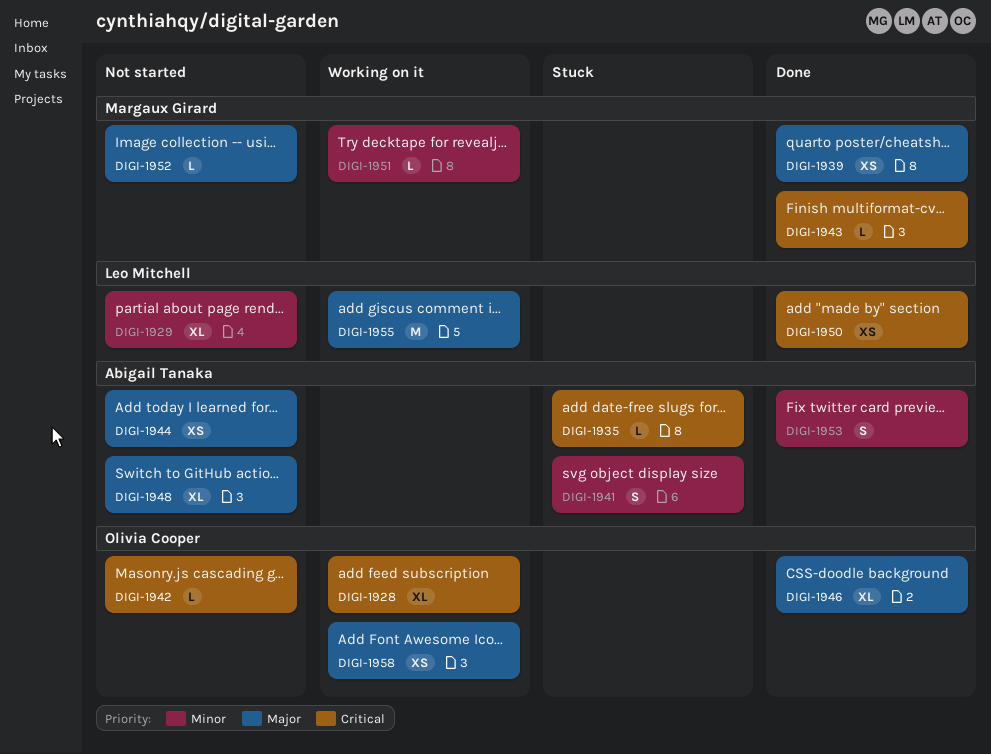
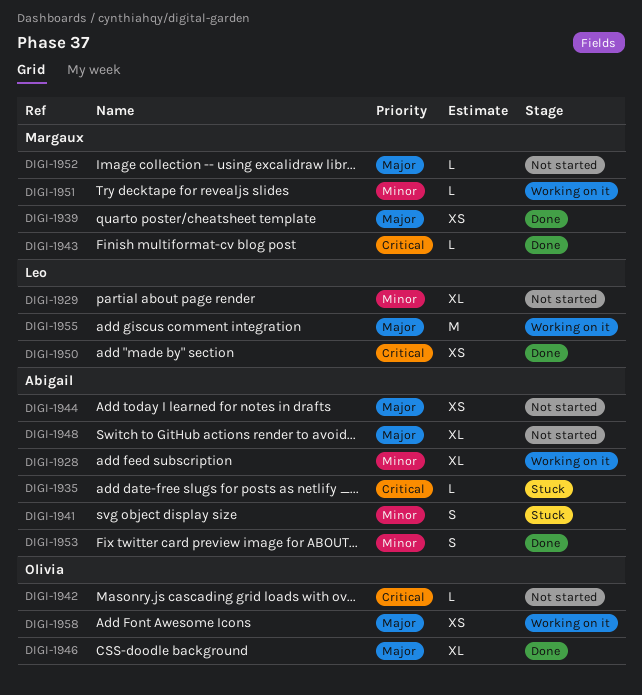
DIGI-1928, owner: Olivia Cooper -> Abigail Tanaka
DIGI-1928, priority: Critical -> Minor

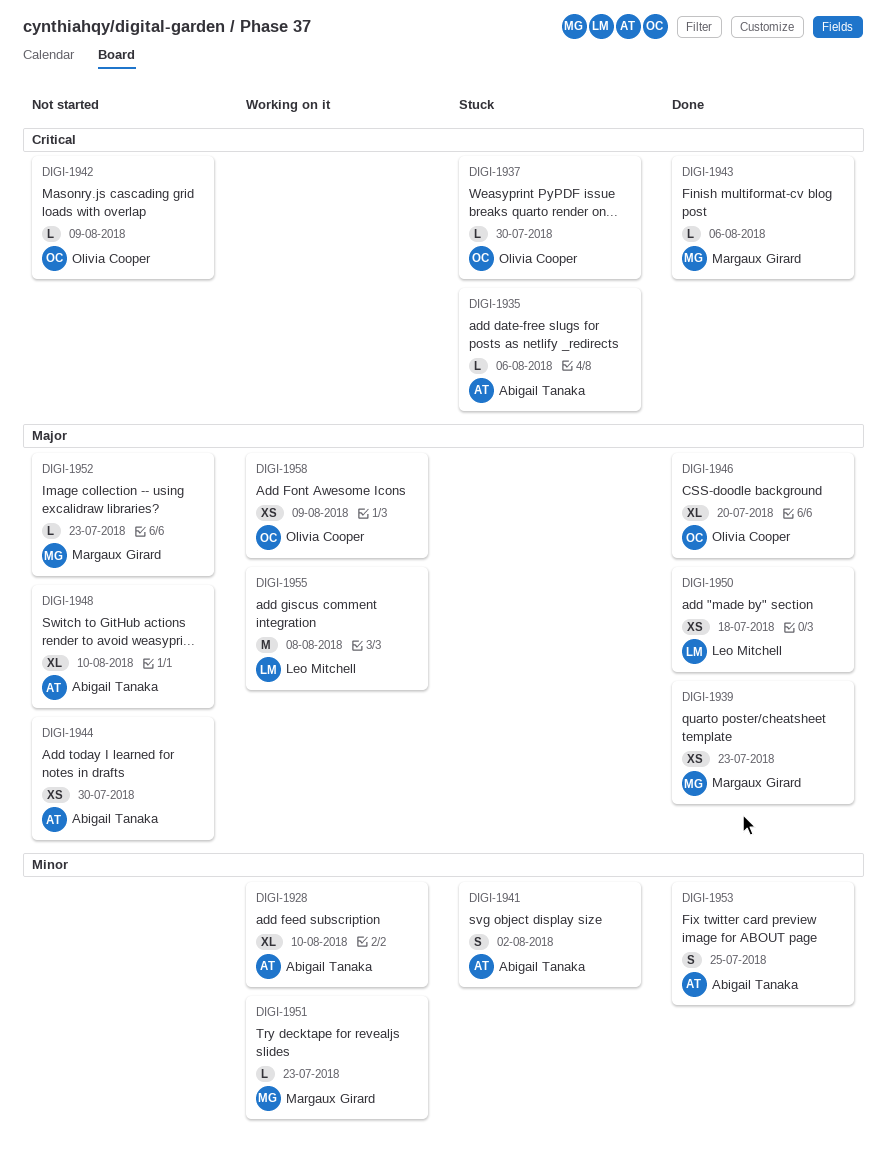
DIGI-1929: present -> none
DIGI-1937: none -> present
DIGI-1950, priority: Critical -> Major

